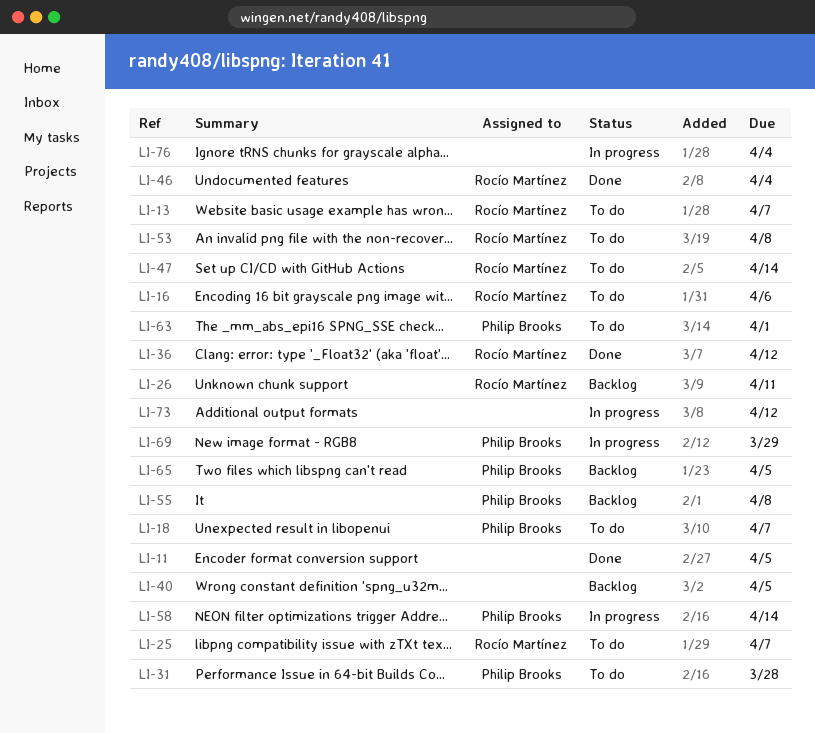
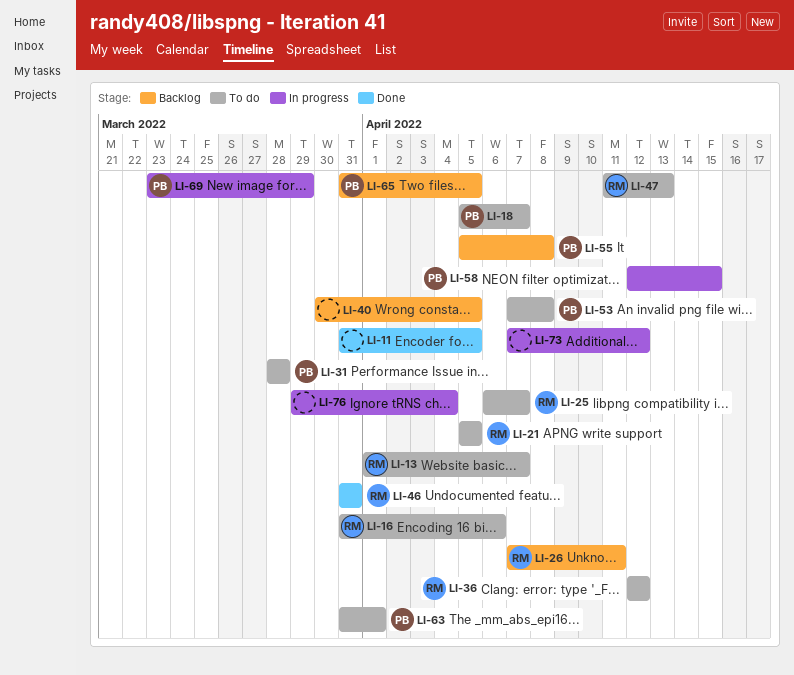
LI-21: none -> present
LI-36, status: Done -> To do
LI-46, due: Apr 4 -> Mar 31
LI-47, due: Apr 14 -> Apr 13
LI-53, owner: Rocío Martínez -> Philip Brooks
LI-58, due: Apr 14 -> Apr 15

